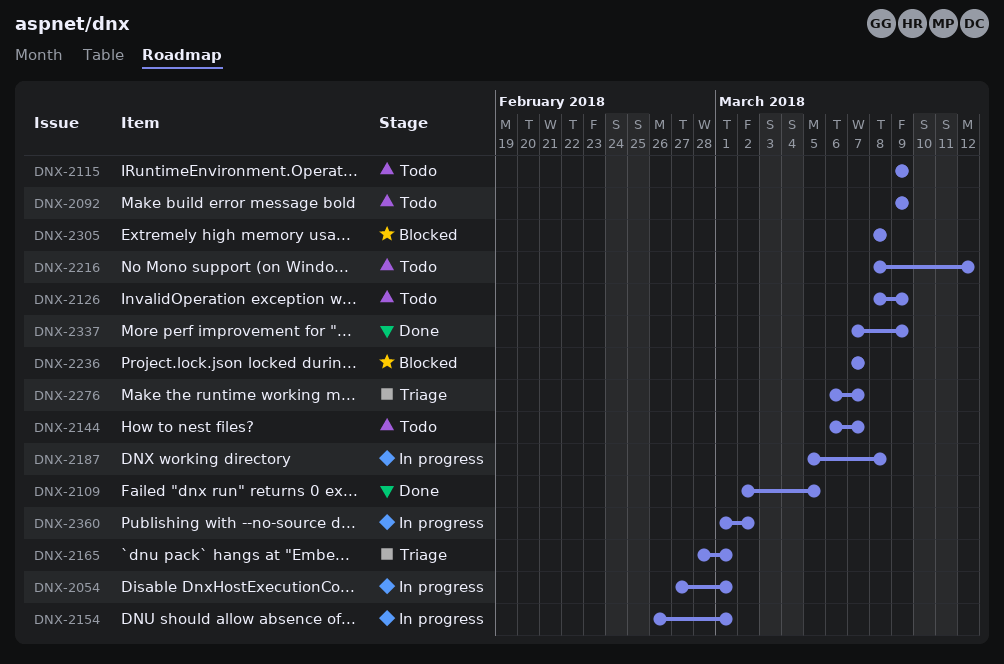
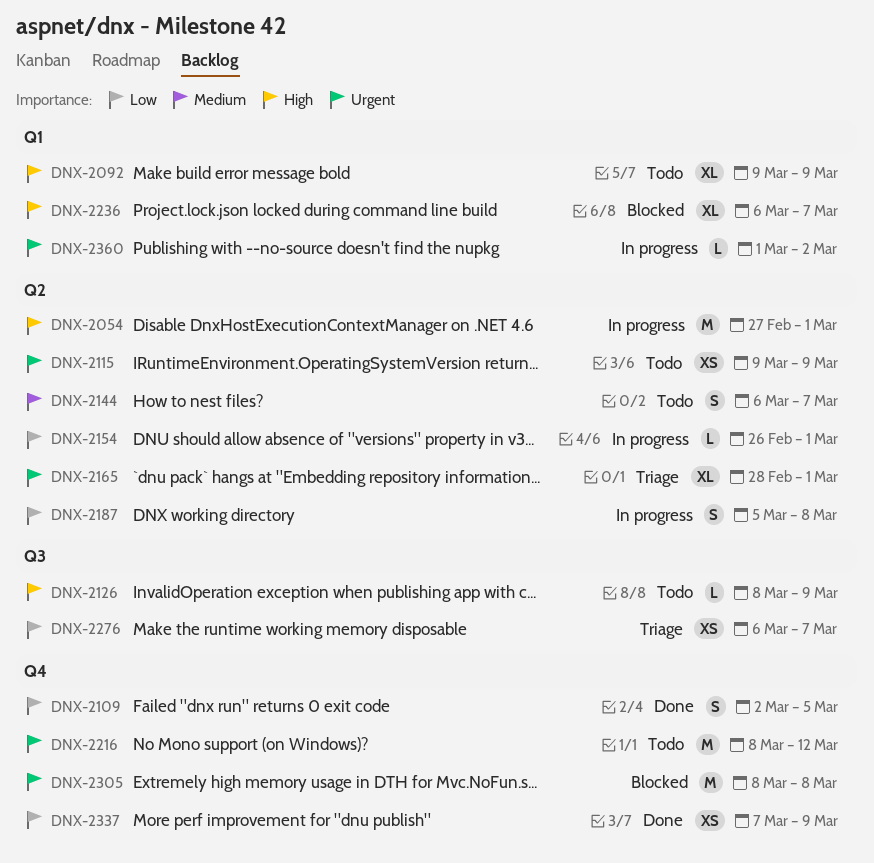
DNX-2236, start: Mar 7 -> Mar 6

